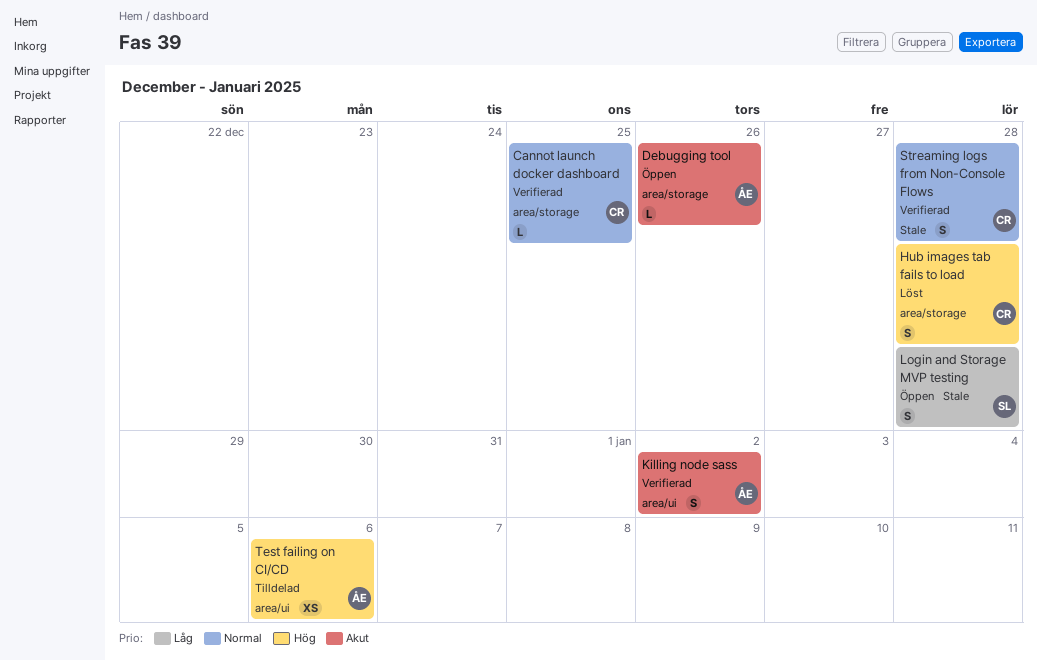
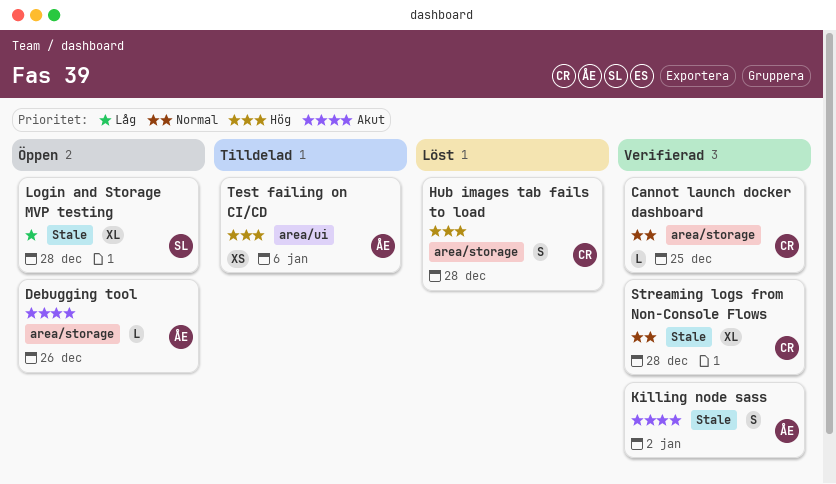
Killing node sass, label: area/ui -> Stale
Login and Storage MVP testing, estimate: S -> XL
Streaming logs from Non-Console Flows, estimate: S -> XL

